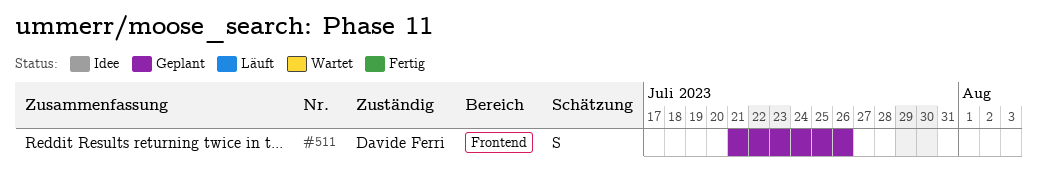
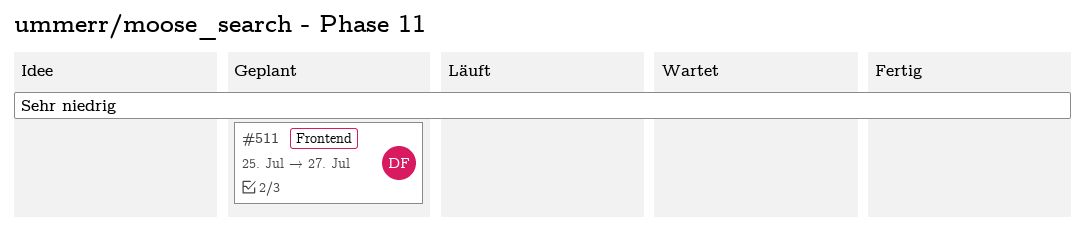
#511, start: Jul 21 -> Jul 25
#511, due: Jul 26 -> Jul 27

